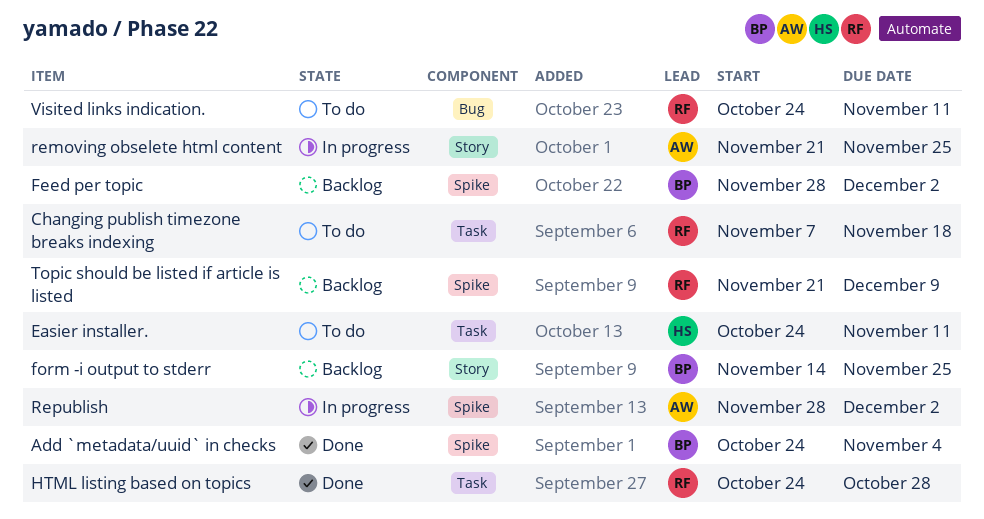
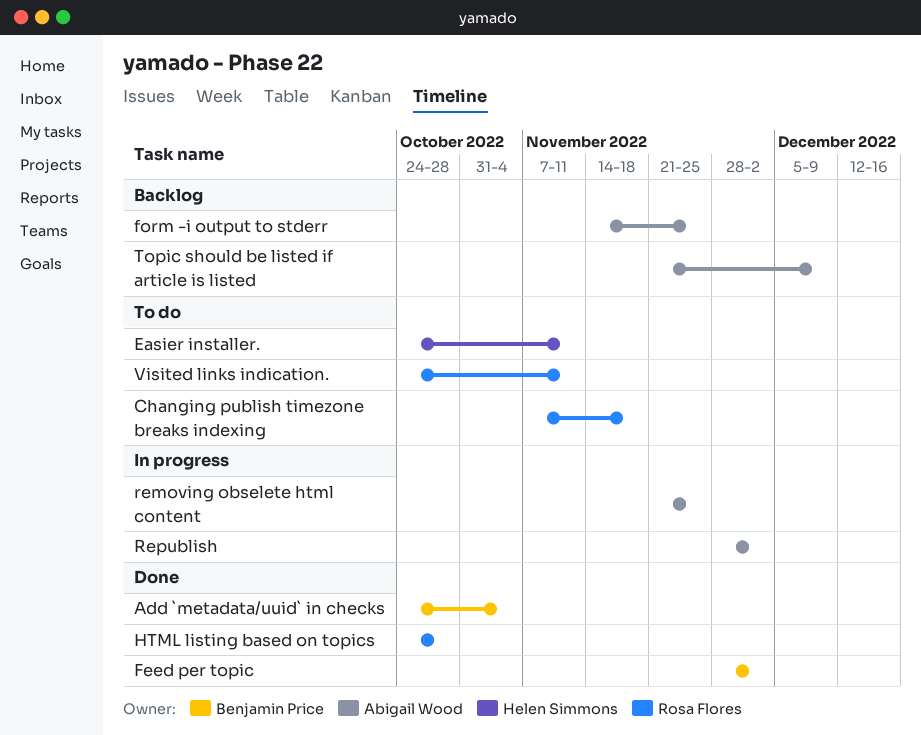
Feed per topic, status: Backlog -> Done
form -i output to stderr, owner: Benjamin Price -> Abigail Wood
Topic should be listed if article is listed, owner: Rosa Flores -> Abigail Wood

